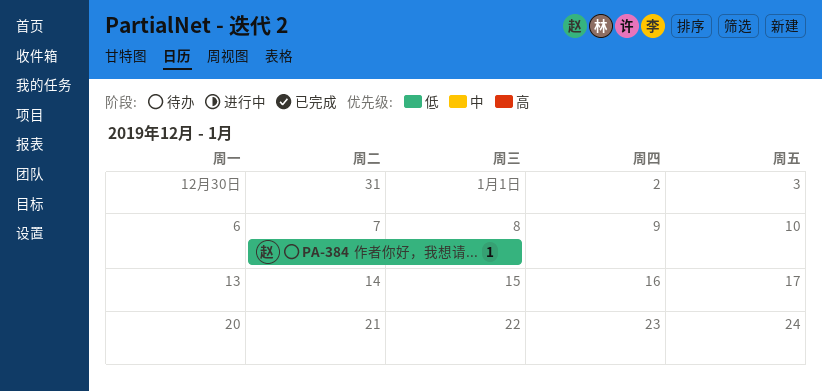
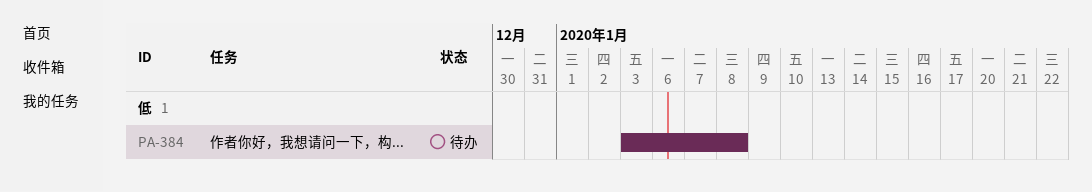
PA-384, start: Jan 7 -> Jan 3

